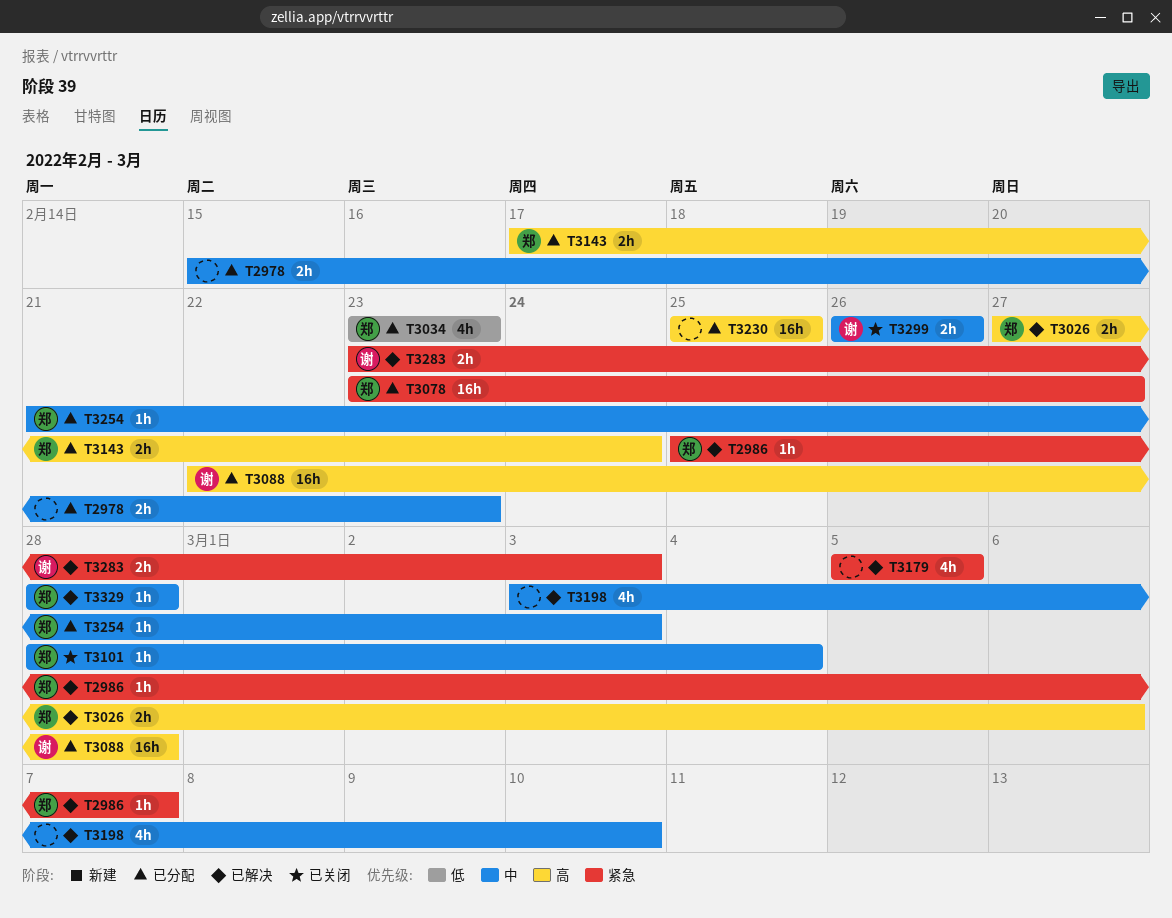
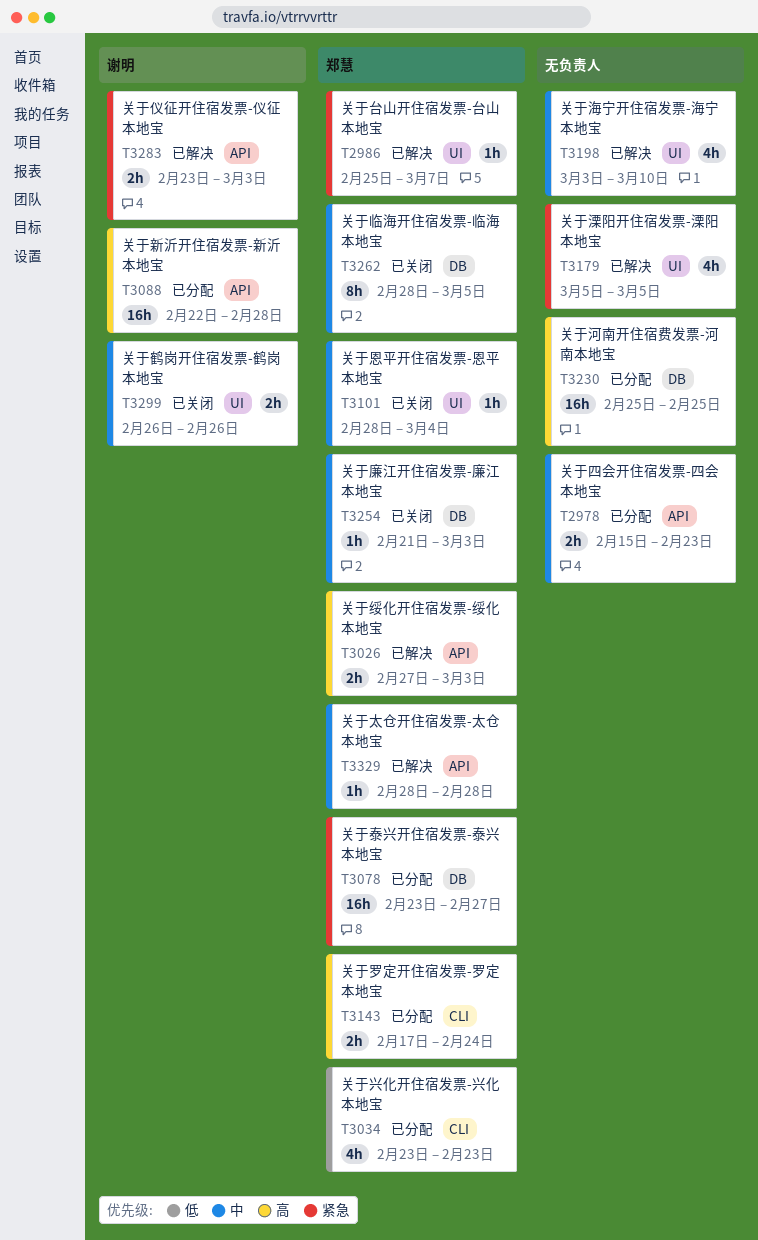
T3026, due: Mar 6 -> Mar 3
T3254, status: 已分配 -> 已关闭
T3262: none -> present

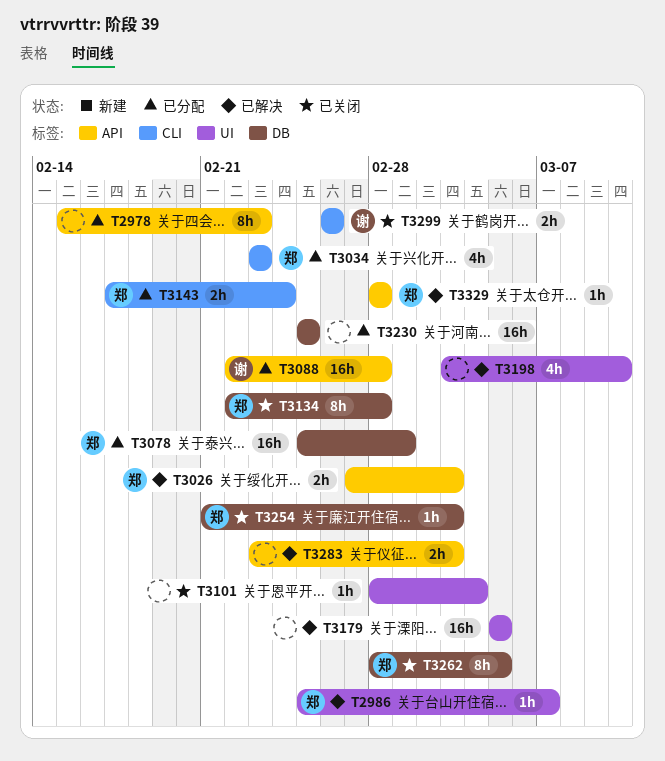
T2978, estimate: 2h -> 8h
T3078, start: Feb 23 -> Feb 25
T3078, due: Feb 27 -> Mar 1
T3101, owner: 郑慧 -> none
T3134: none -> present
T3179, estimate: 4h -> 16h
T3283, owner: 谢明 -> none
T3299, label: UI -> CLI

